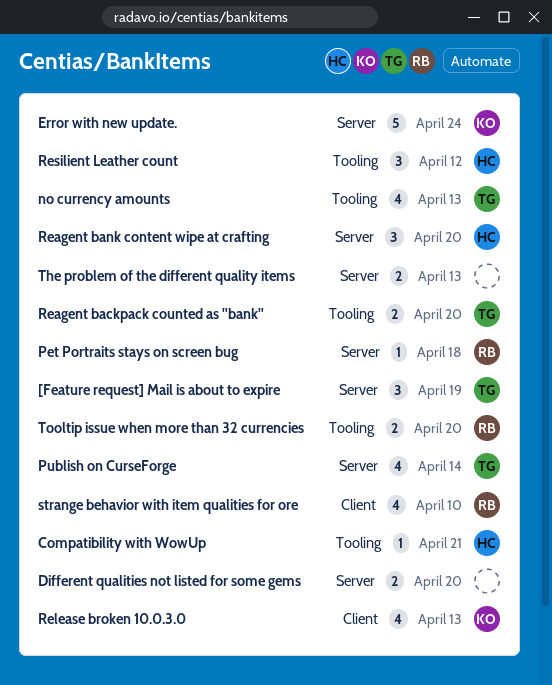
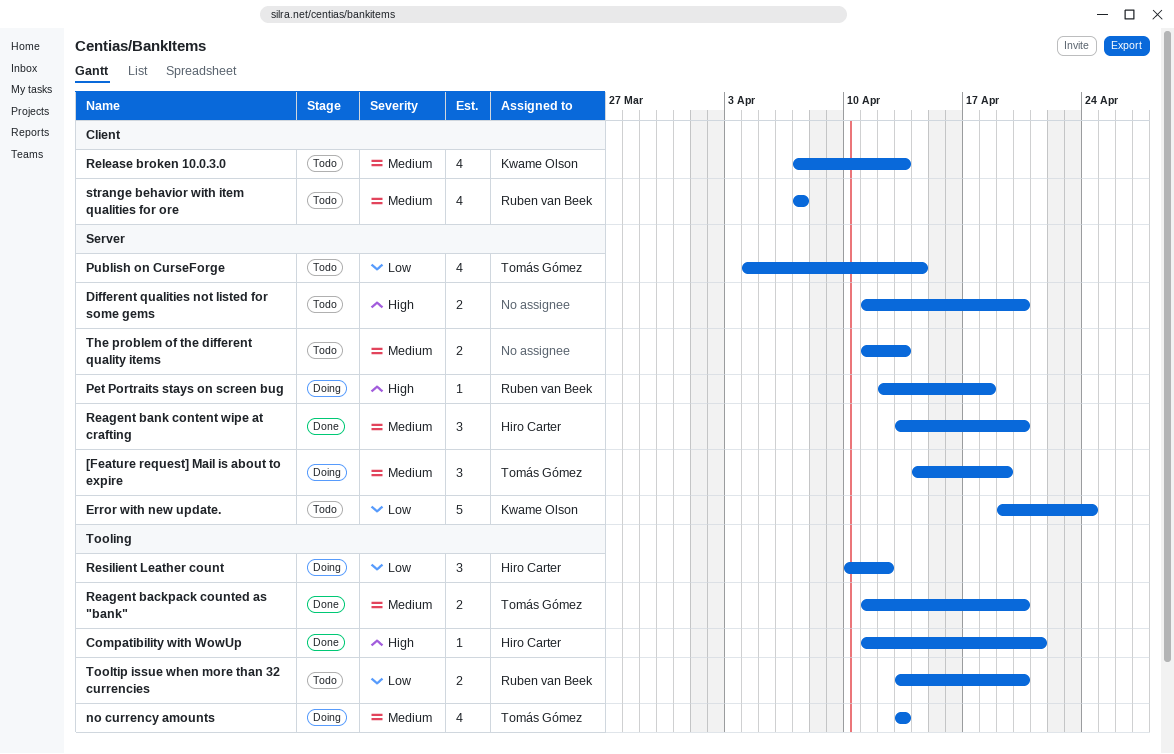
strange behavior with item qualities for ore, due: Apr 10 -> Apr 7

